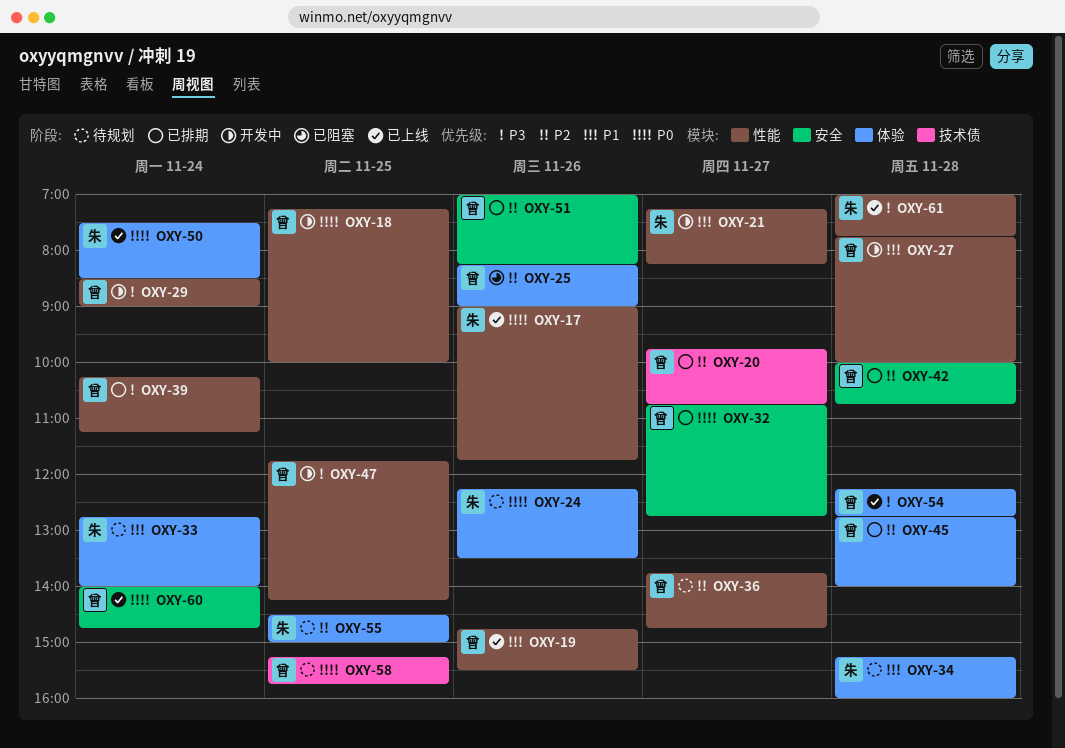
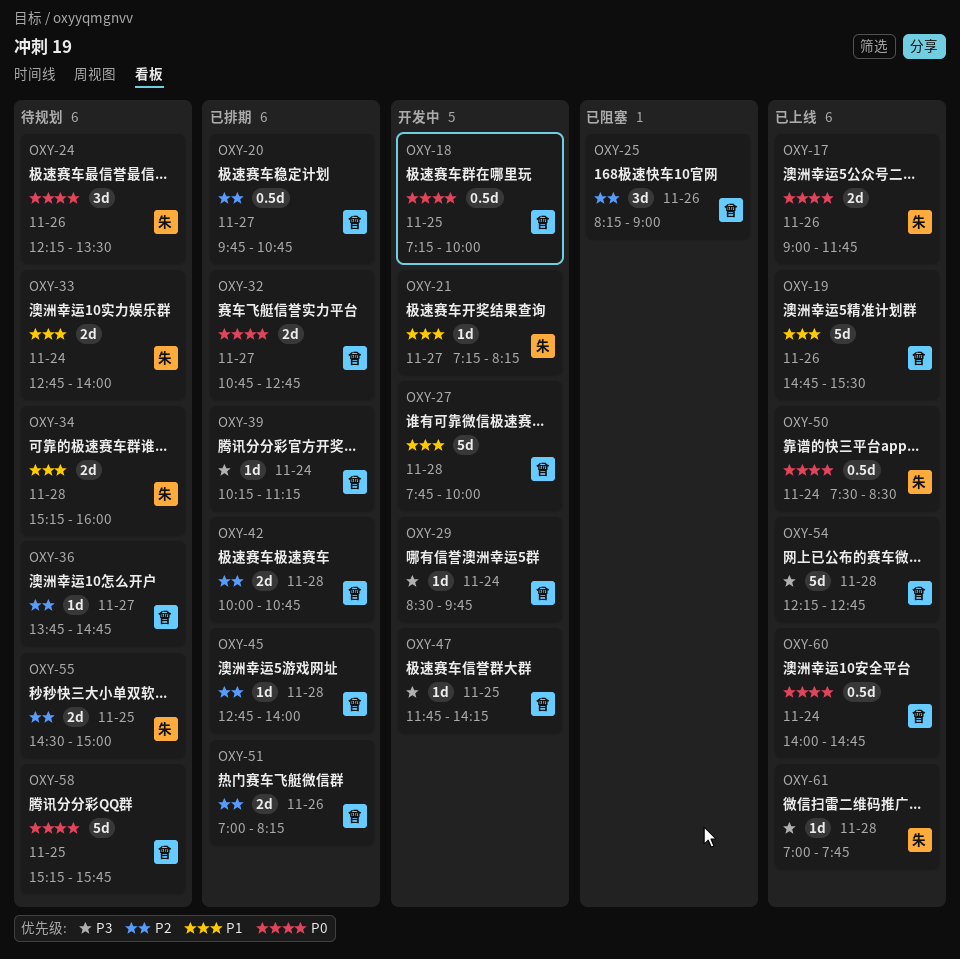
OXY-29, ends: 09:00 -> 09:45

